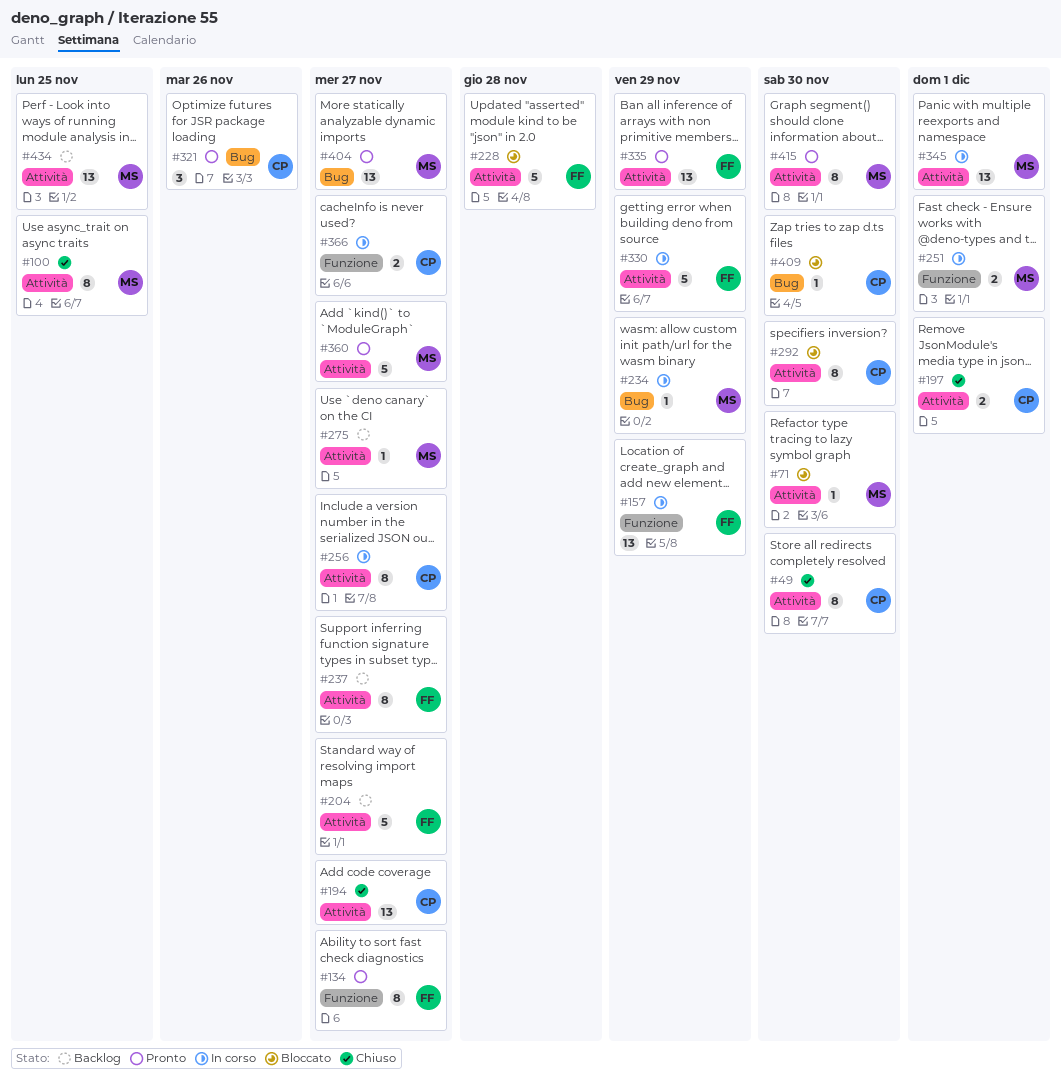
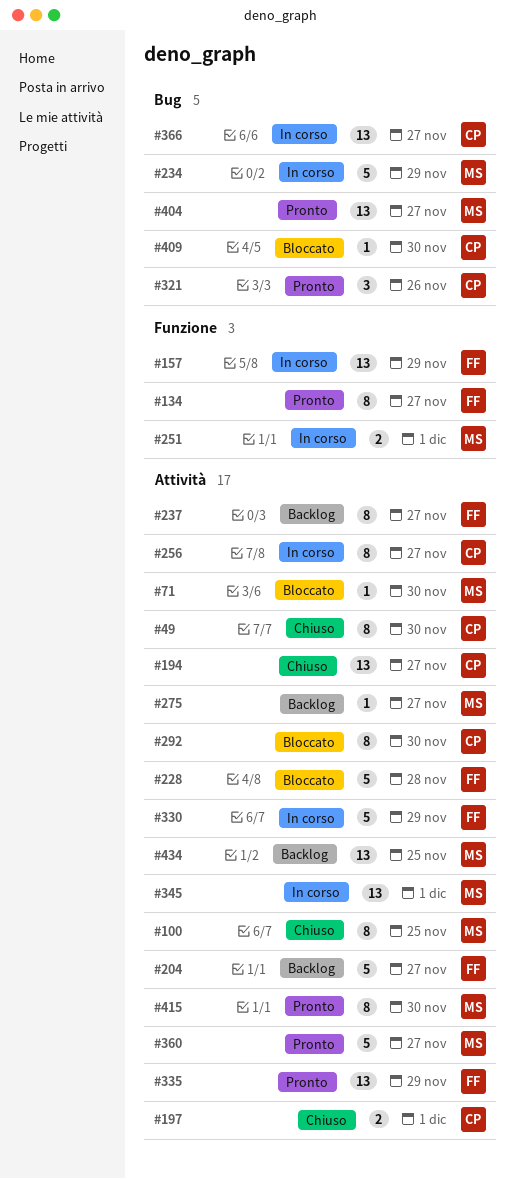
#234, estimate: 1 -> 5
#366, label: Funzione -> Bug
#366, estimate: 2 -> 13

